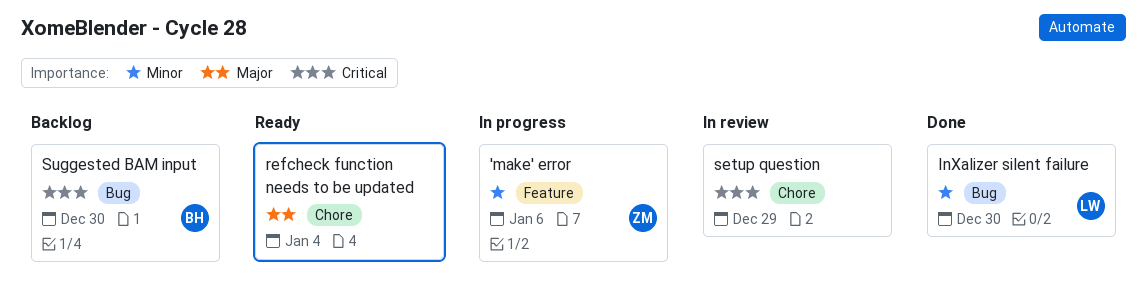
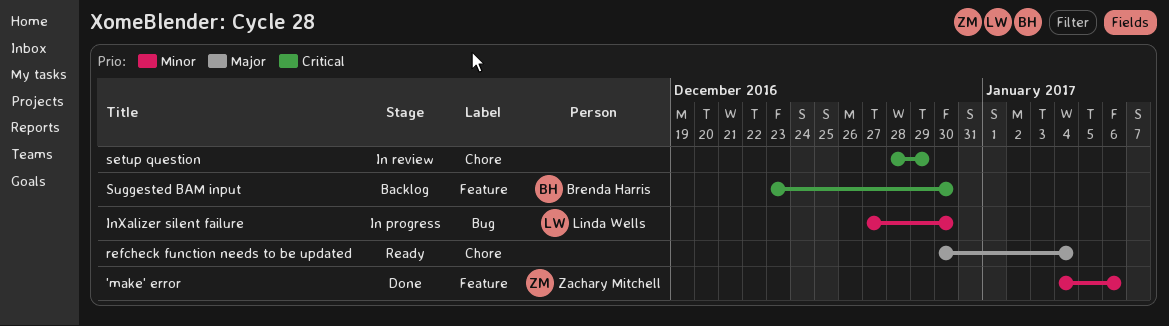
'make' error, status: In progress -> Done
InXalizer silent failure, status: Done -> In progress
Suggested BAM input, label: Bug -> Feature

